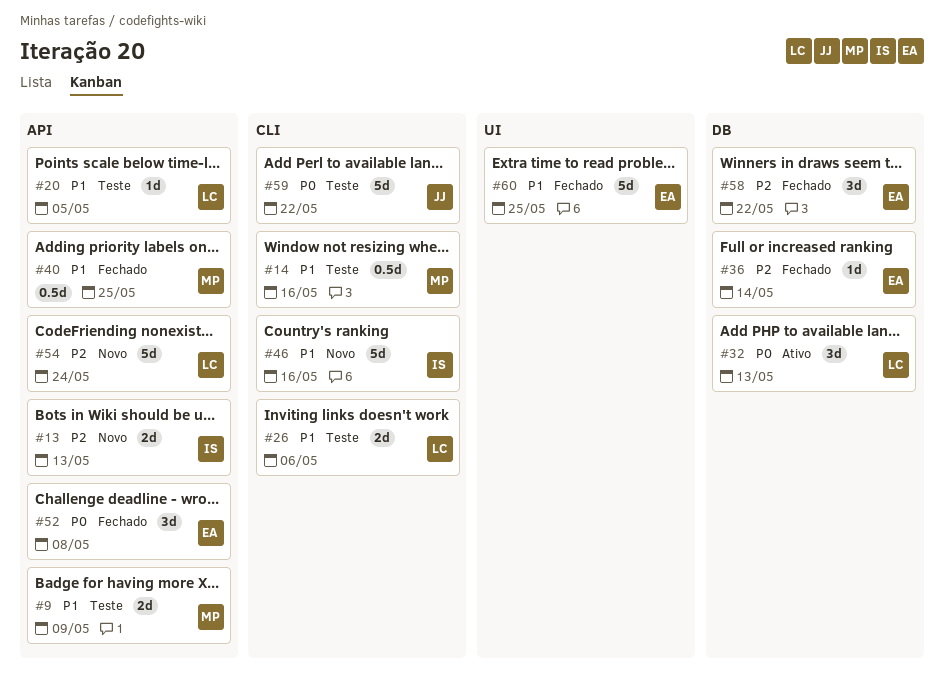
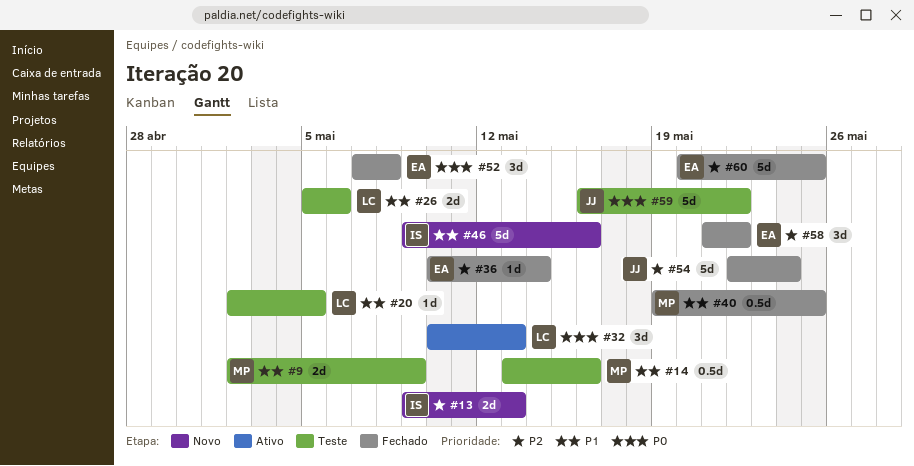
#54, status: Novo -> Fechado
#54, owner: LC -> JJ
#60, priority: P1 -> P2

